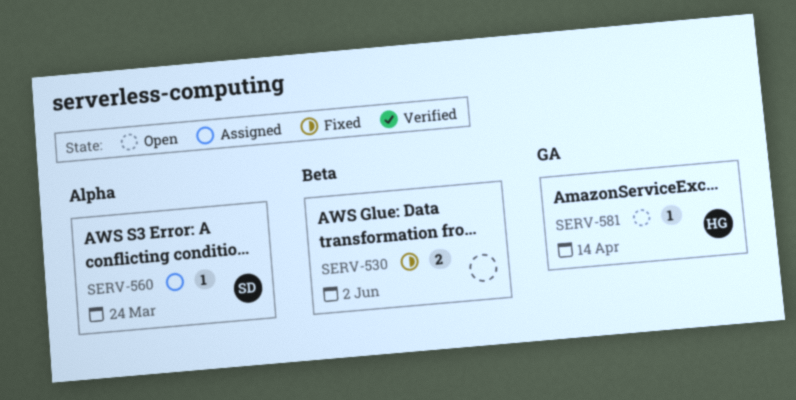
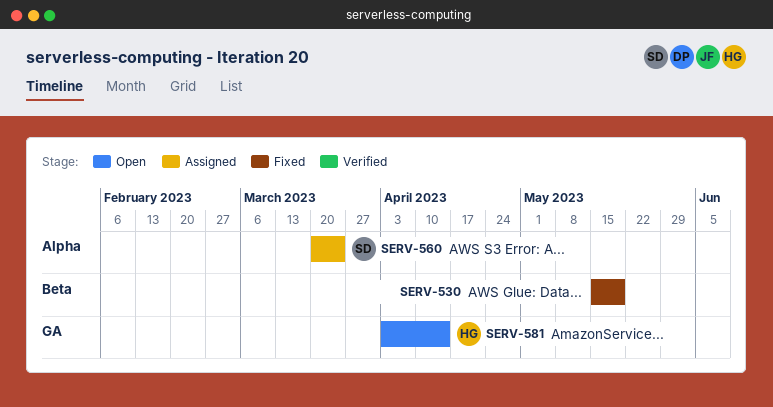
SERV-530, due: Jun 2 -> May 19

